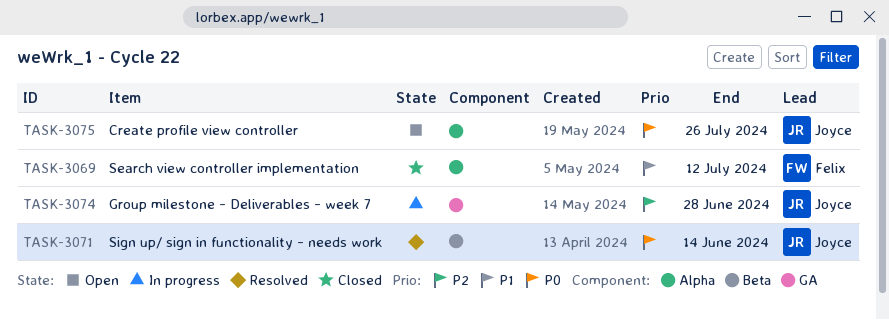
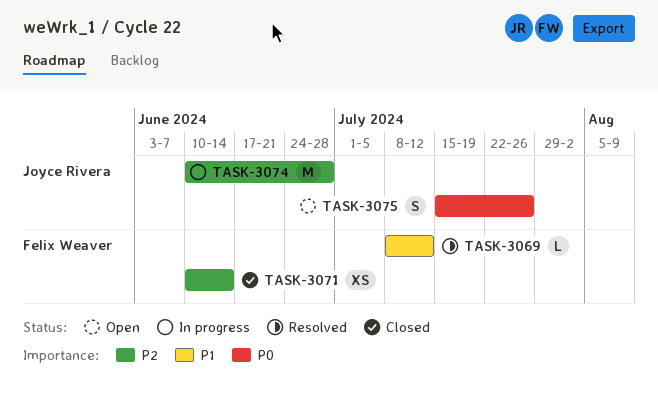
TASK-3069, status: Closed -> Resolved
TASK-3071, status: Resolved -> Closed
TASK-3071, owner: Joyce Rivera -> Felix Weaver
TASK-3071, priority: P0 -> P2

